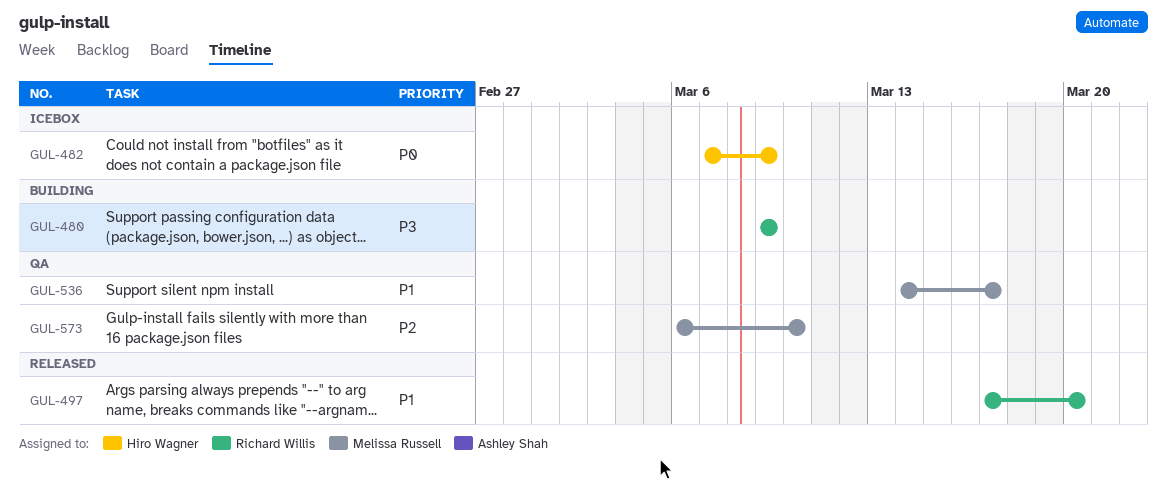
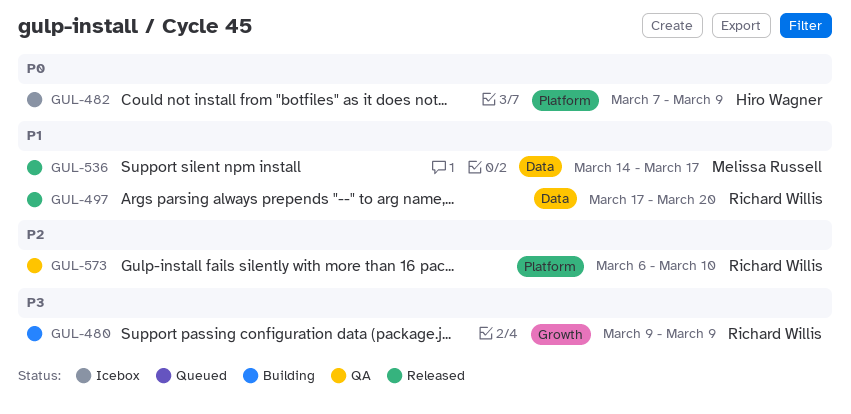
GUL-536, status: QA -> Released
GUL-573, owner: Melissa Russell -> Richard Willis

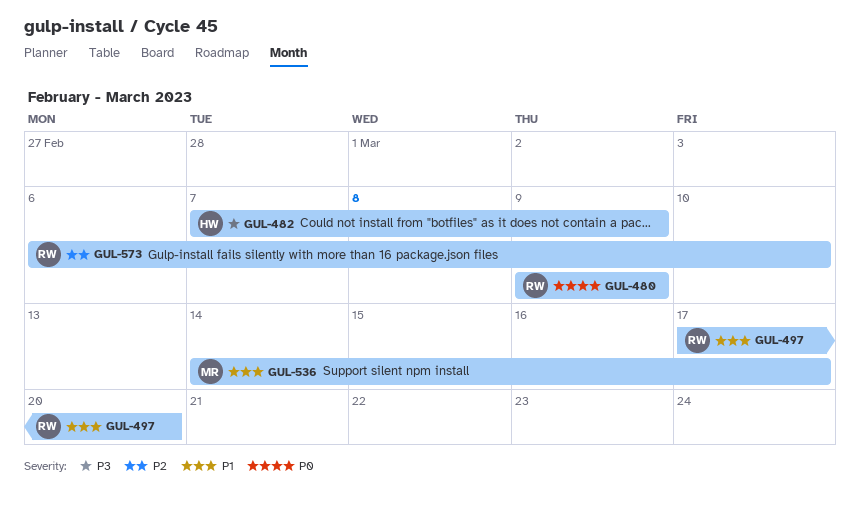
GUL-480, priority: P3 -> P0
GUL-482, priority: P0 -> P3

